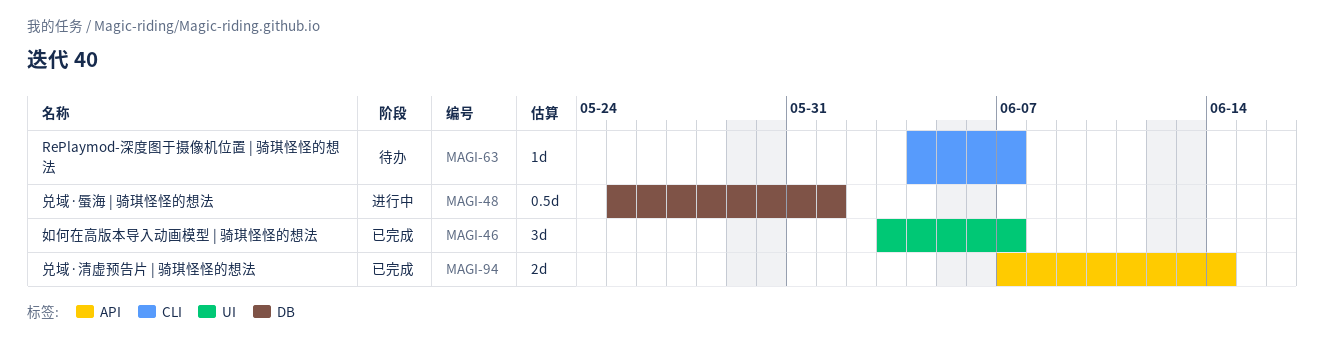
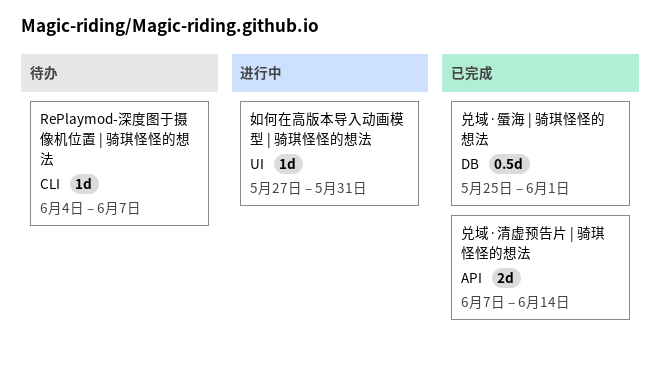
兑域·蜃海 | 骑琪怪怪的想法, status: 进行中 -> 已完成
如何在高版本导入动画模型 | 骑琪怪怪的想法, status: 已完成 -> 进行中
如何在高版本导入动画模型 | 骑琪怪怪的想法, estimate: 3d -> 1d
如何在高版本导入动画模型 | 骑琪怪怪的想法, start: Jun 3 -> May 27
如何在高版本导入动画模型 | 骑琪怪怪的想法, due: Jun 7 -> May 31

